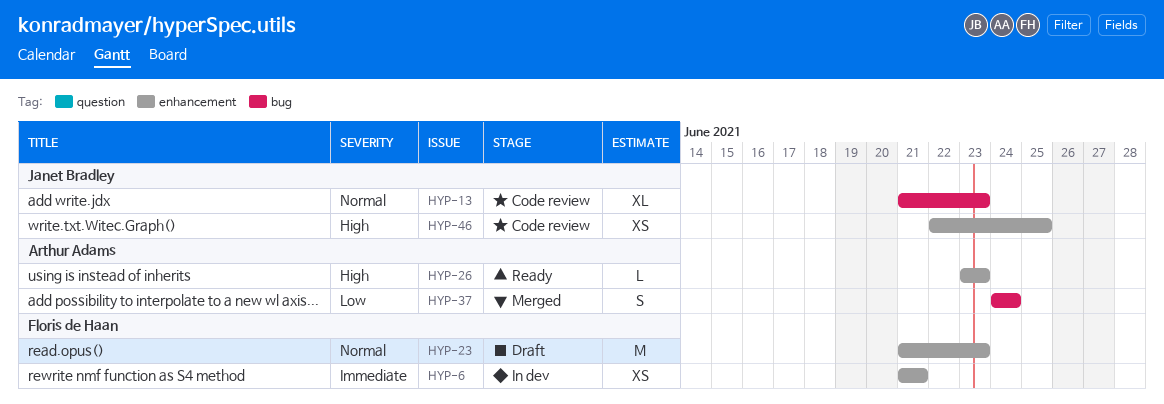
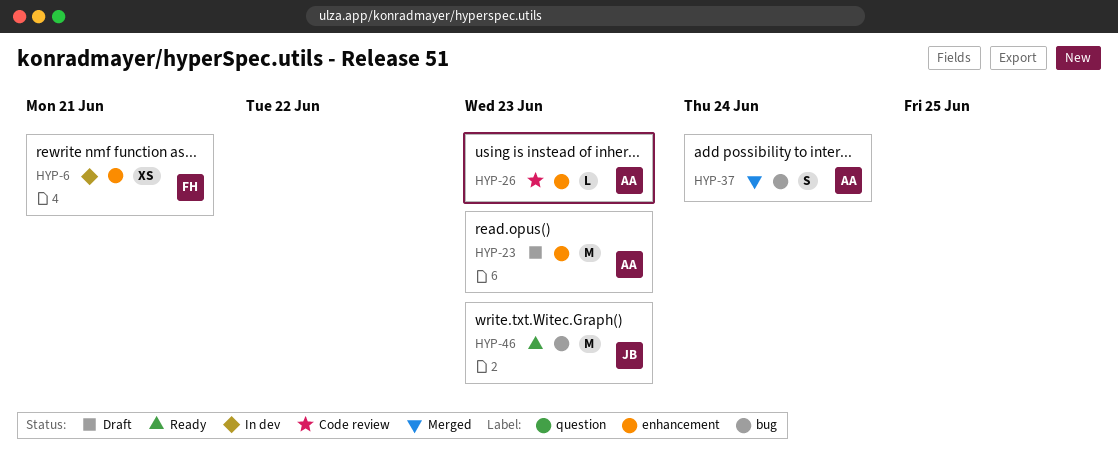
HYP-13: present -> none
HYP-23, owner: Floris de Haan -> Arthur Adams
HYP-26, status: Ready -> Code review
HYP-46, status: Code review -> Ready
HYP-46, label: enhancement -> bug
HYP-46, estimate: XS -> M
HYP-46, due: Jun 25 -> Jun 23

